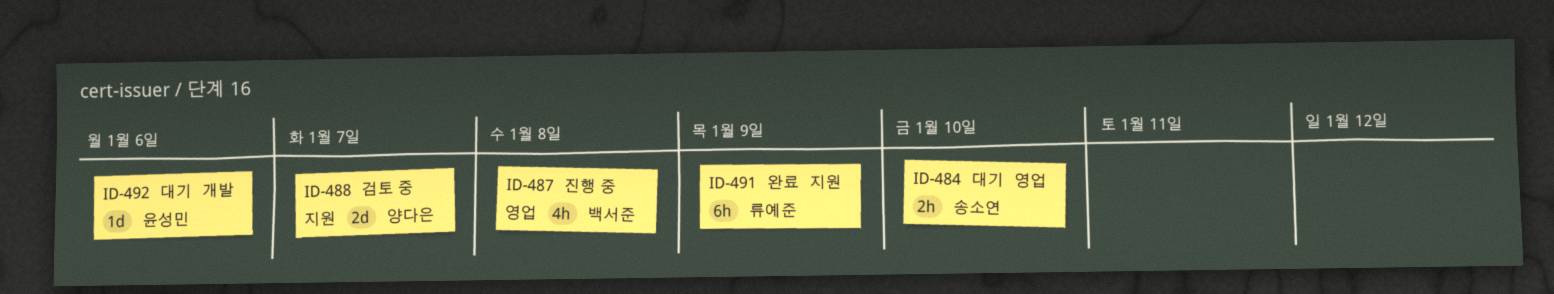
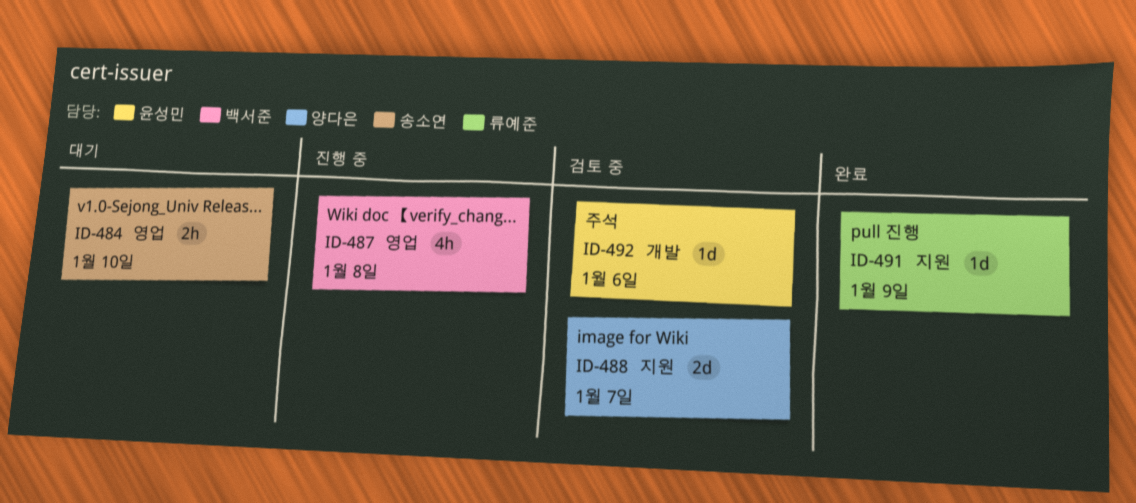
ID-491, estimate: 6h -> 1d
ID-492, status: 대기 -> 검토 중

